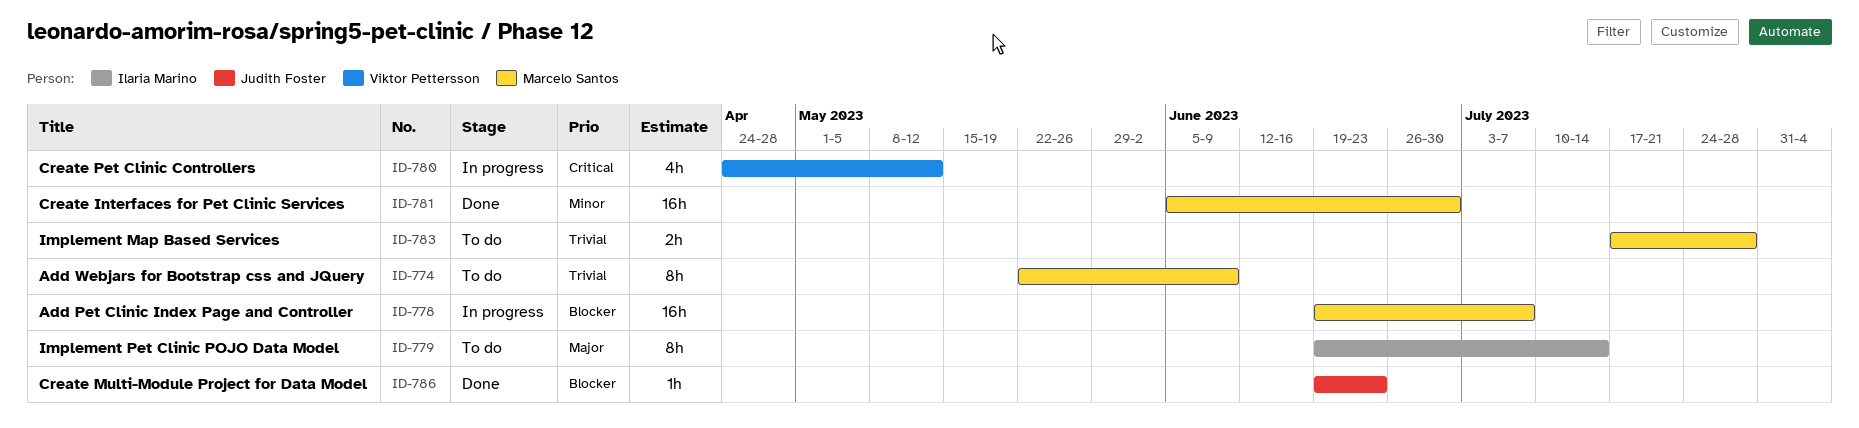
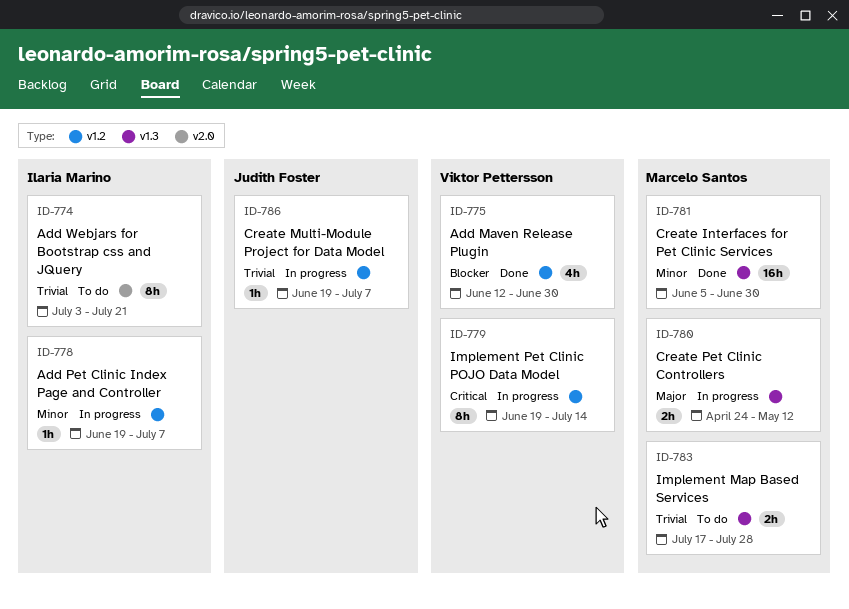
ID-774, owner: Marcelo Santos -> Ilaria Marino
ID-774, start: May 22 -> Jul 3
ID-774, due: Jun 9 -> Jul 21
ID-775: none -> present
ID-778, owner: Marcelo Santos -> Ilaria Marino
ID-778, priority: Blocker -> Minor
ID-778, estimate: 16h -> 1h
ID-779, status: To do -> In progress
ID-779, owner: Ilaria Marino -> Viktor Pettersson
ID-779, priority: Major -> Critical
ID-780, owner: Viktor Pettersson -> Marcelo Santos
ID-780, priority: Critical -> Major
ID-780, estimate: 4h -> 2h
ID-786, status: Done -> In progress
ID-786, priority: Blocker -> Trivial
ID-786, due: Jun 23 -> Jul 7

